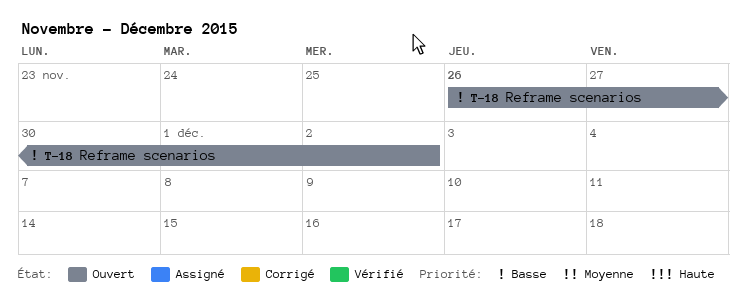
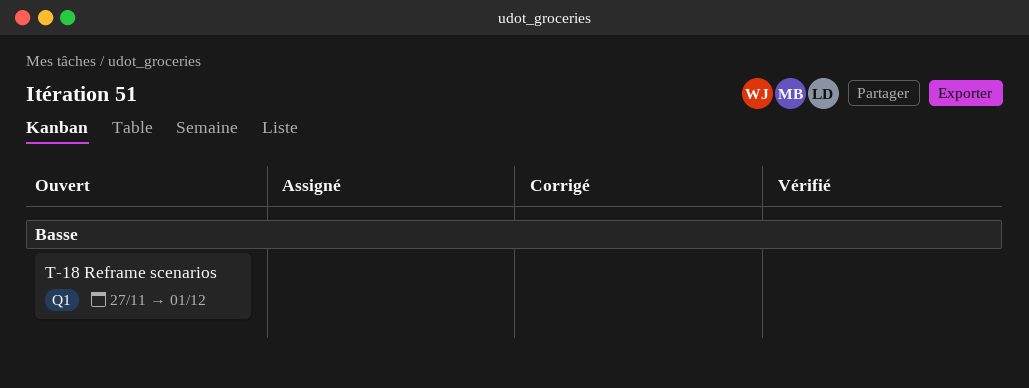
T-18, start: Nov 26 -> Nov 27
T-18, due: Dec 2 -> Dec 1

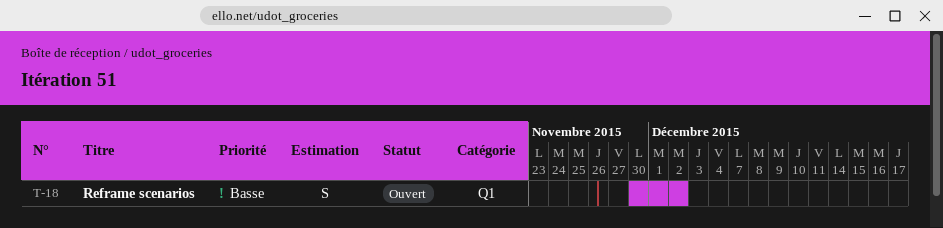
T-18, start: Nov 27 -> Nov 30
T-18, due: Dec 1 -> Dec 2

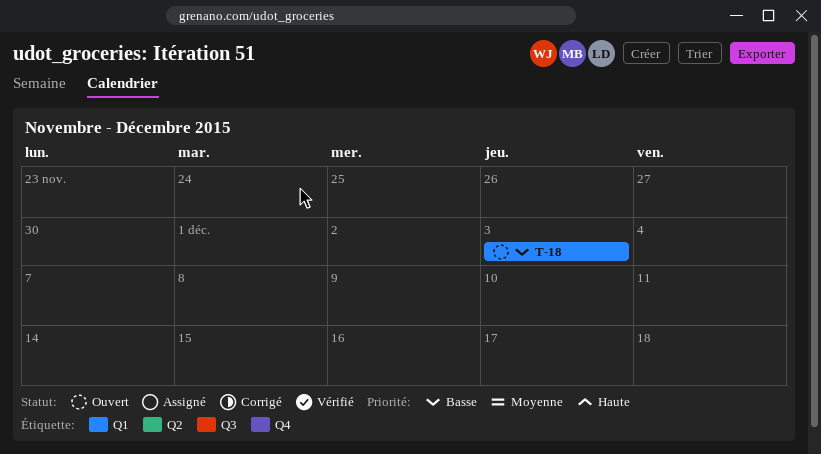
T-18, start: Nov 30 -> Dec 3
T-18, due: Dec 2 -> Dec 3

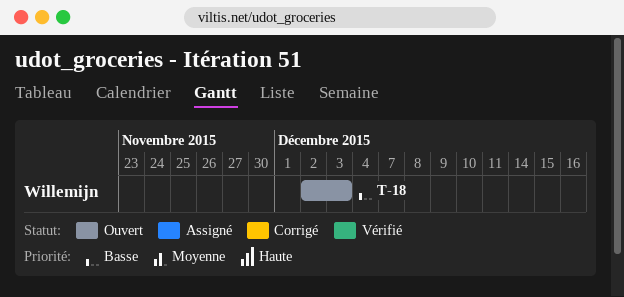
T-18, start: Dec 3 -> Dec 2

